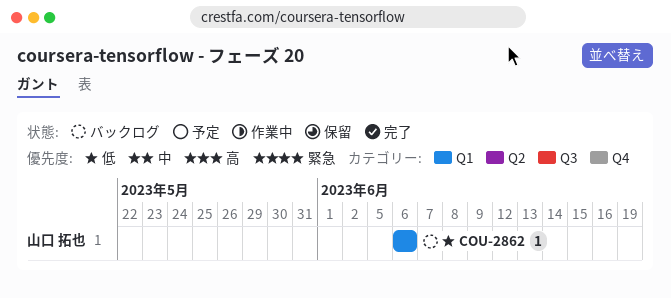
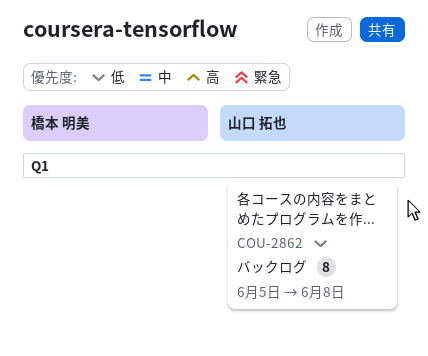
COU-2862, estimate: 1 -> 8
COU-2862, start: Jun 6 -> Jun 5
COU-2862, due: Jun 6 -> Jun 8

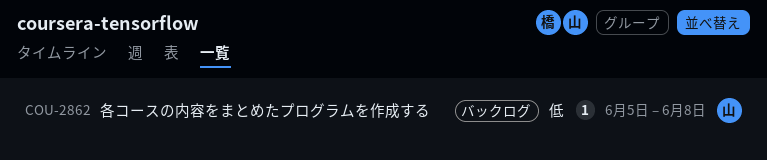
COU-2862, estimate: 8 -> 1

